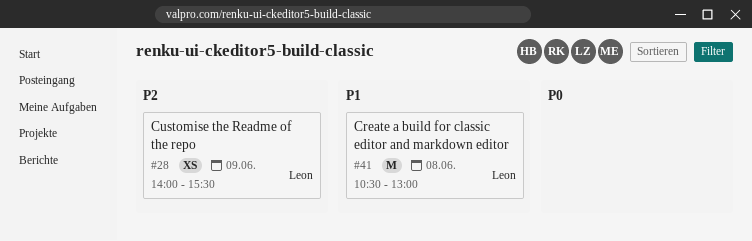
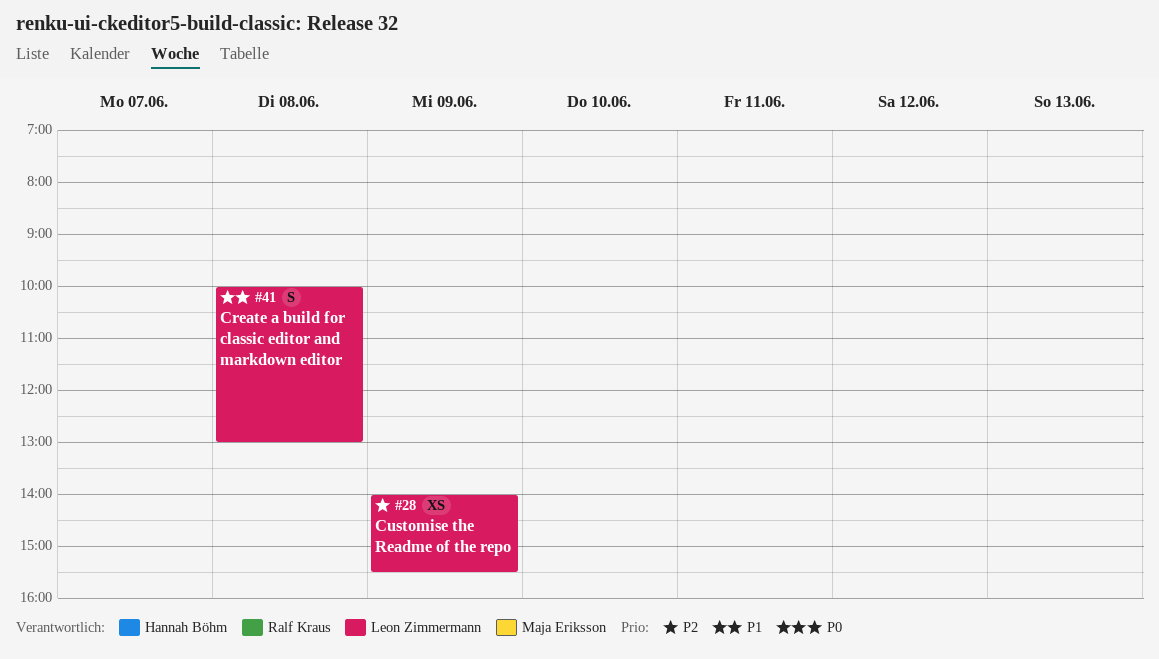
#41, estimate: M -> S
#41, begins: 10:30 -> 10:00

